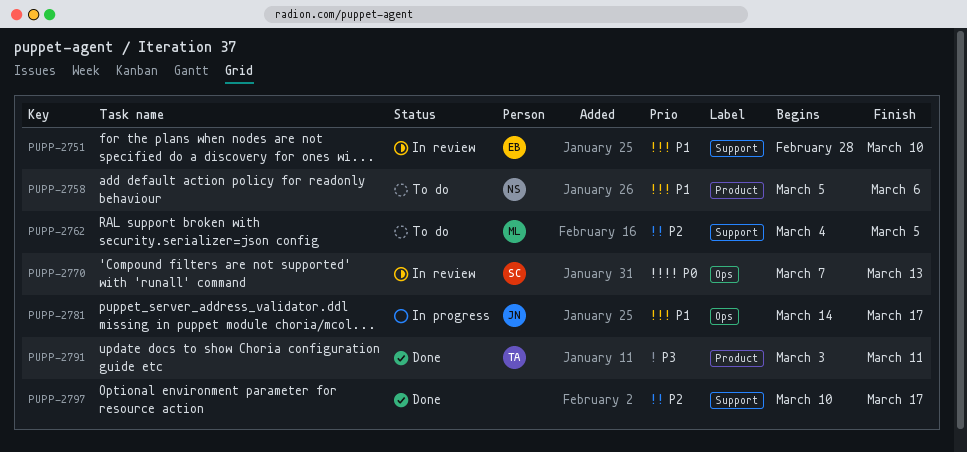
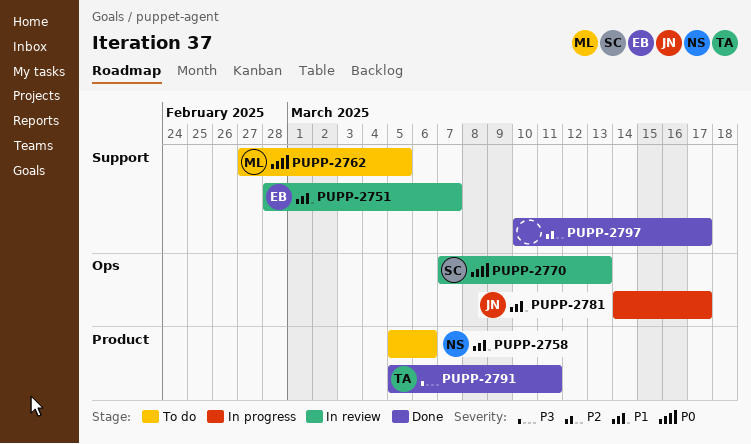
PUPP-2751, due: Mar 10 -> Mar 7
PUPP-2762, priority: P2 -> P0
PUPP-2762, start: Mar 4 -> Feb 27
PUPP-2791, start: Mar 3 -> Mar 5

